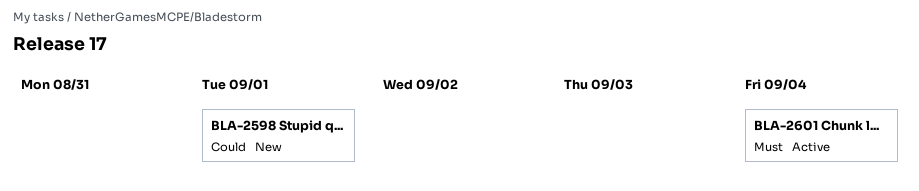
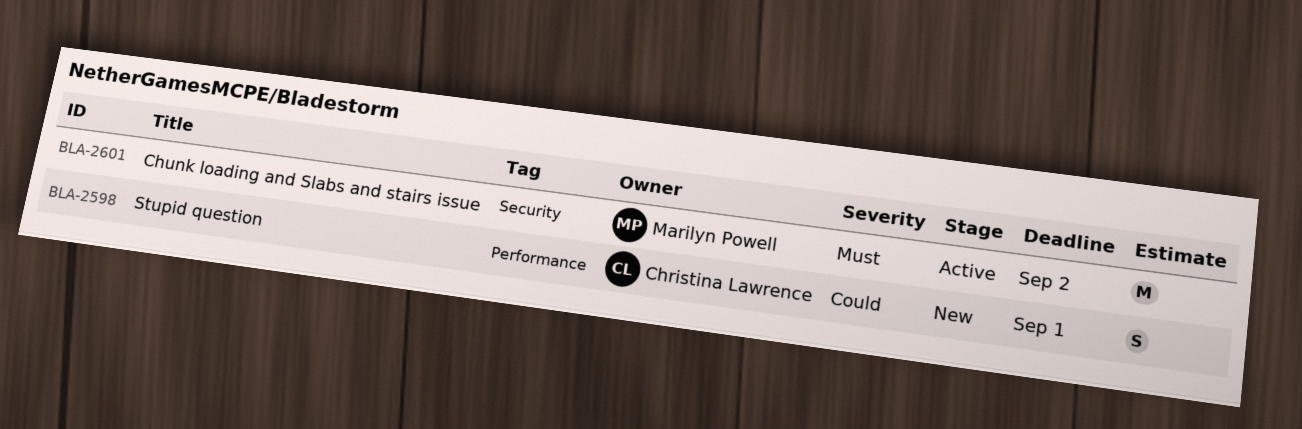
BLA-2601, due: Sep 4 -> Sep 2

